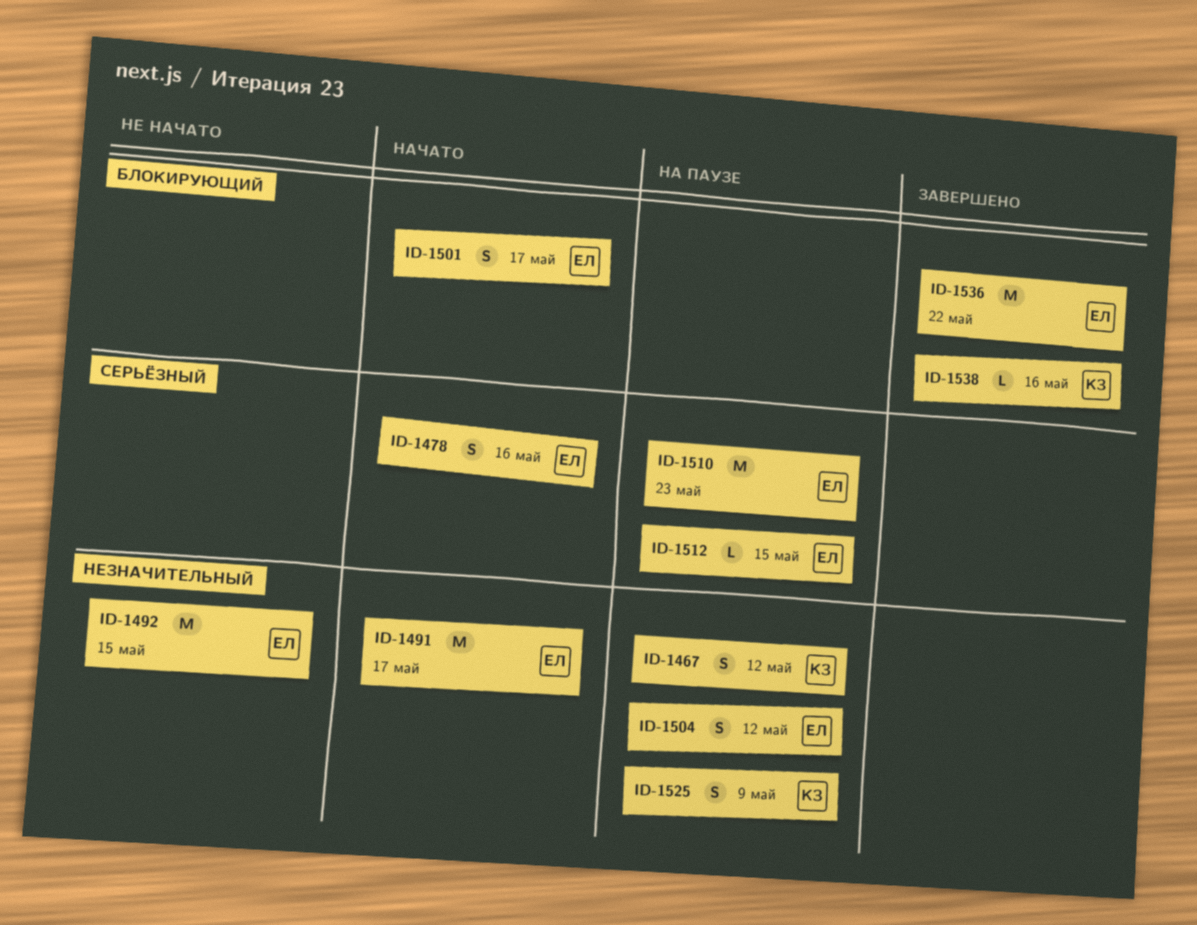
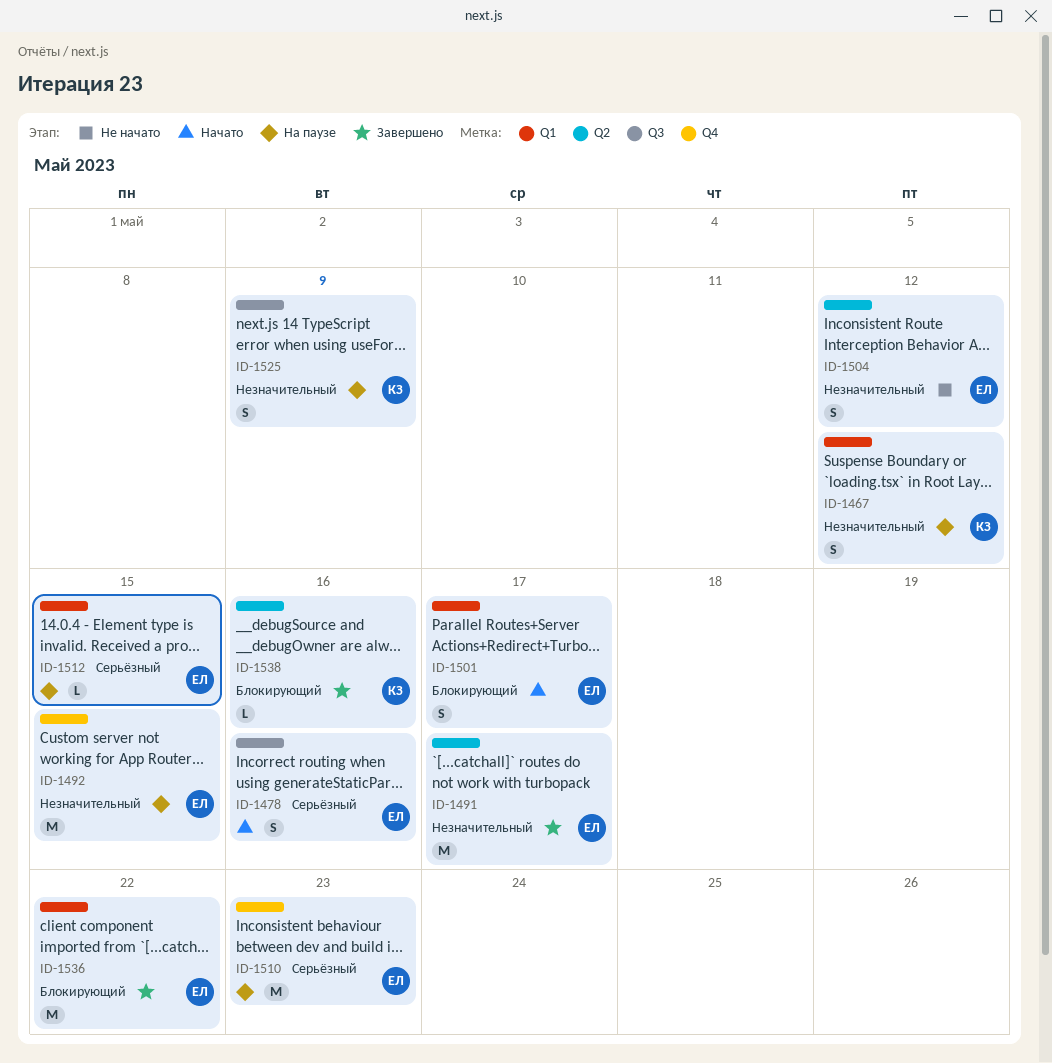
ID-1491, status: Начато -> Завершено
ID-1492, status: Не начато -> На паузе
ID-1504, status: На паузе -> Не начато

